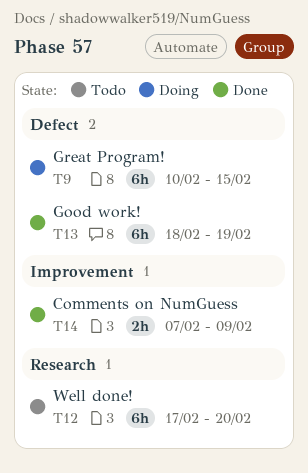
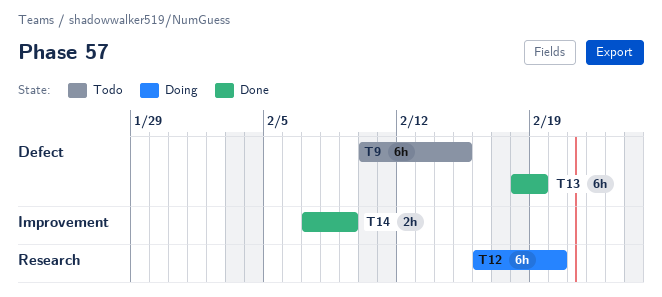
T9, status: Doing -> Todo
T12, status: Todo -> Doing
T12, start: Feb 17 -> Feb 16

